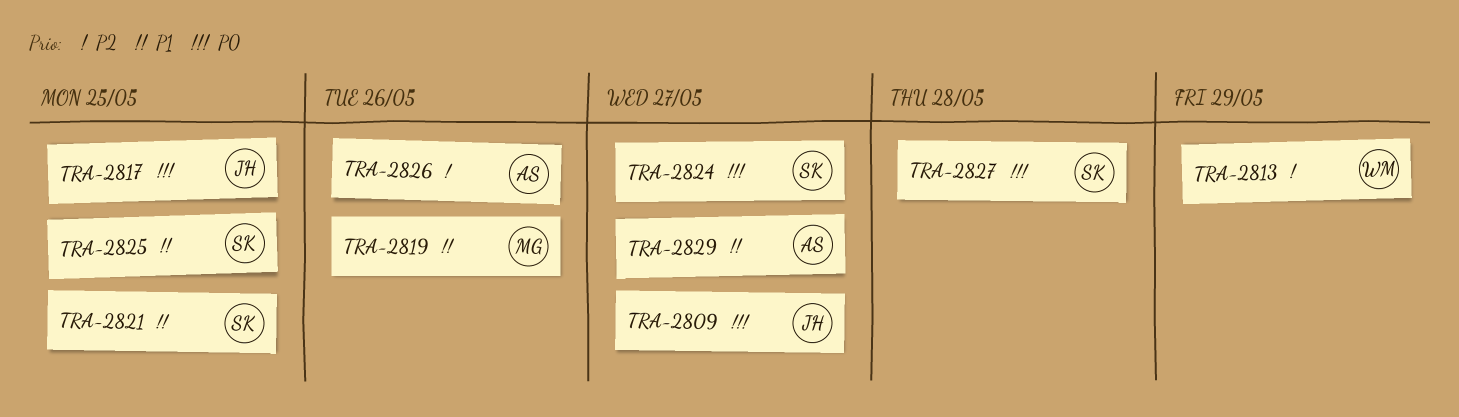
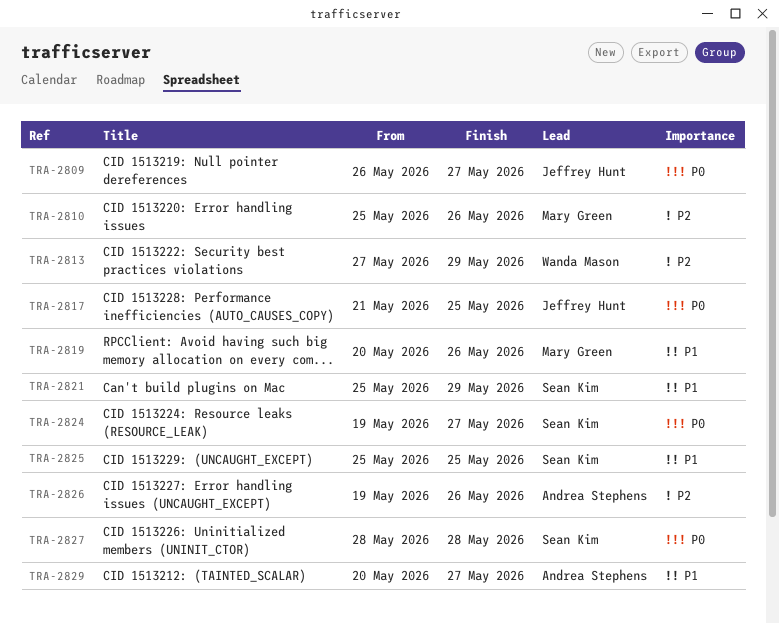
TRA-2810: none -> present
TRA-2821, due: May 25 -> May 29

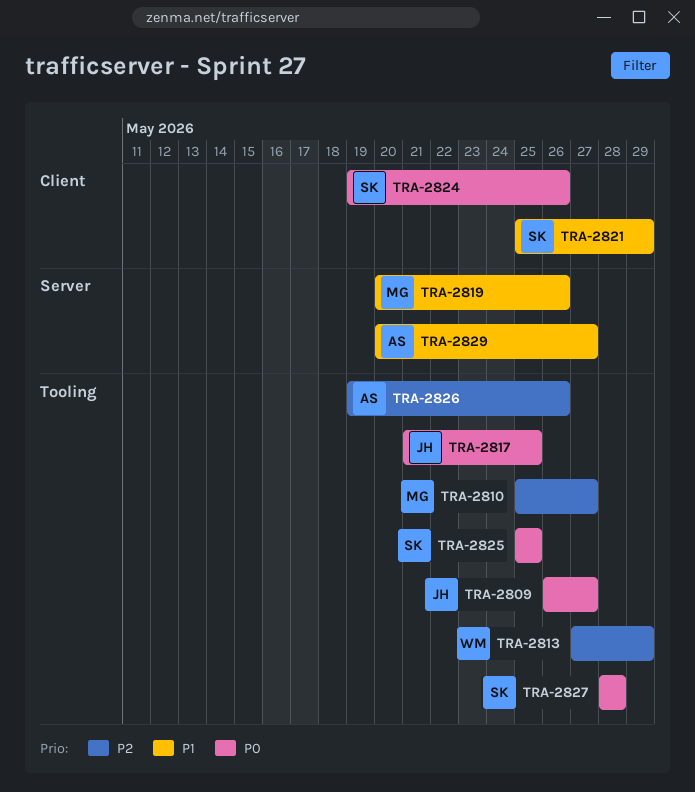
TRA-2810, due: May 26 -> May 27
TRA-2824, due: May 27 -> May 26
TRA-2825, priority: P1 -> P0

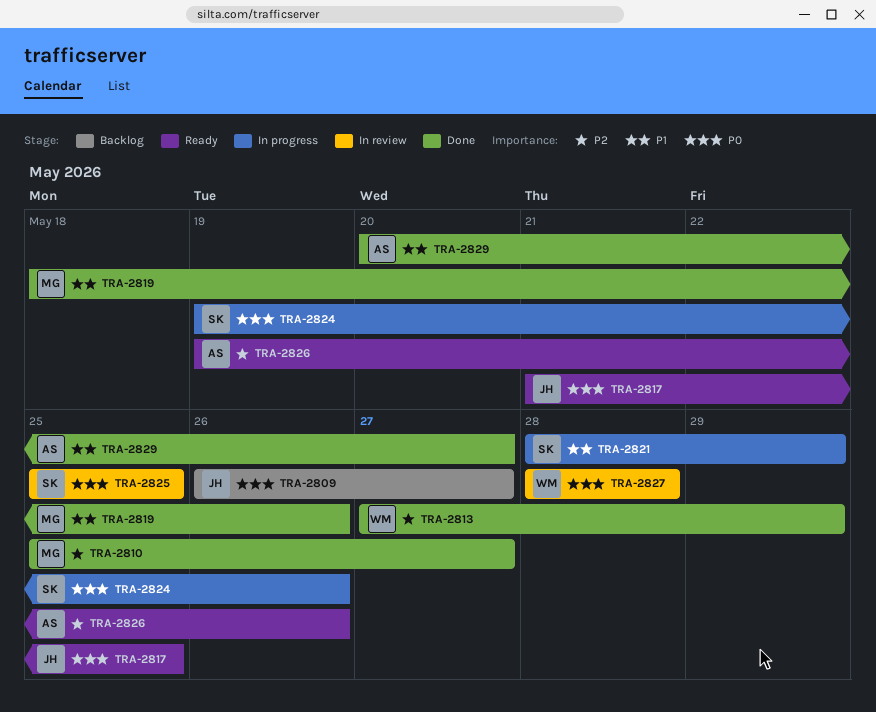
TRA-2819, start: May 20 -> May 18
TRA-2821, start: May 25 -> May 28
TRA-2827, owner: SK -> WM

